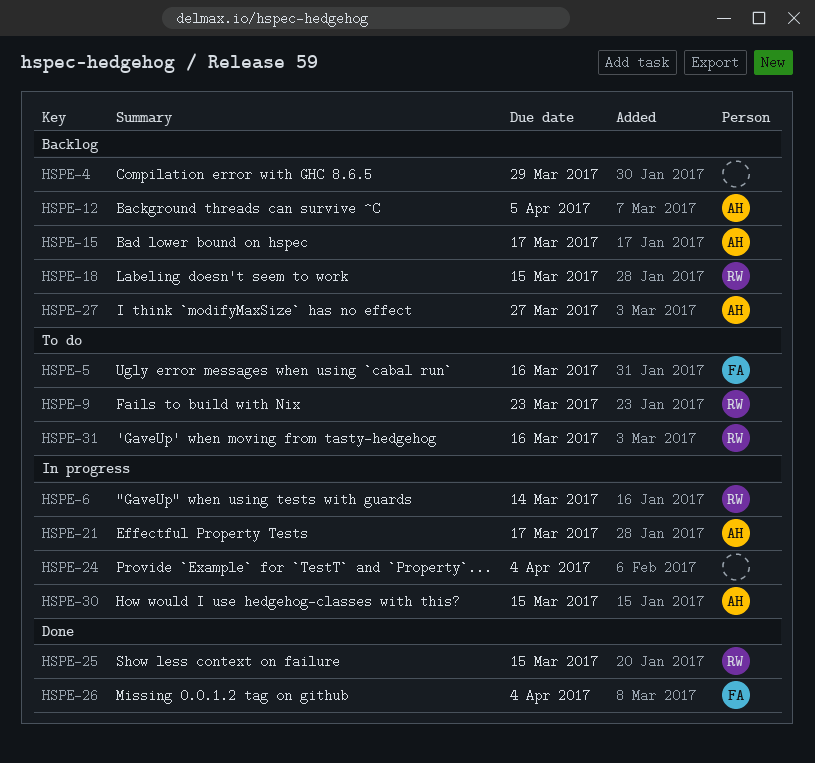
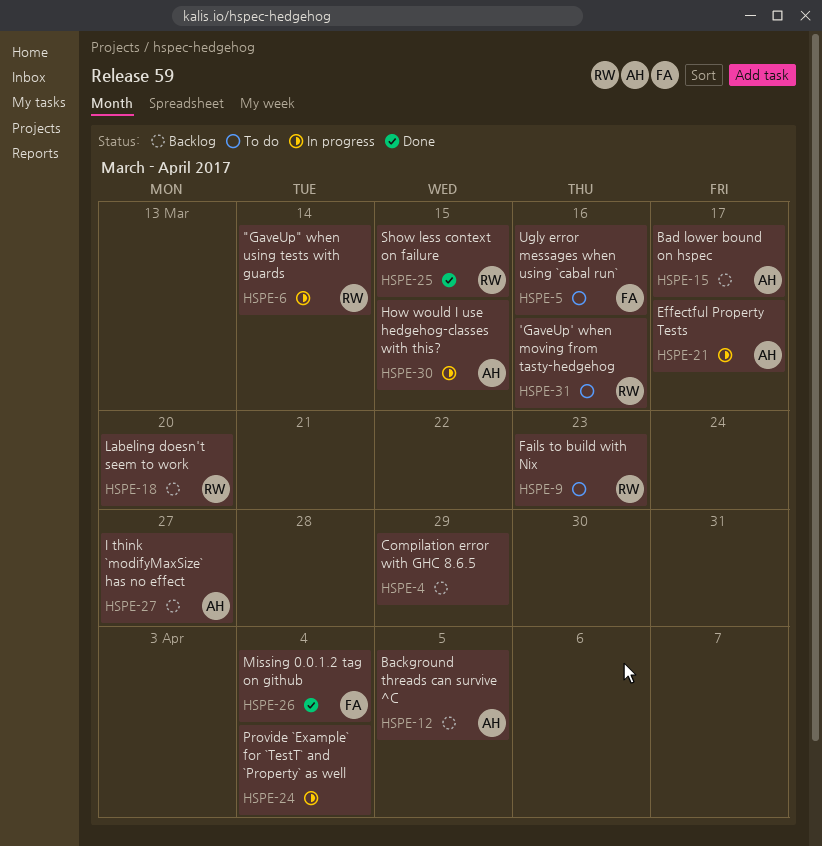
HSPE-18, due: Mar 15 -> Mar 20

